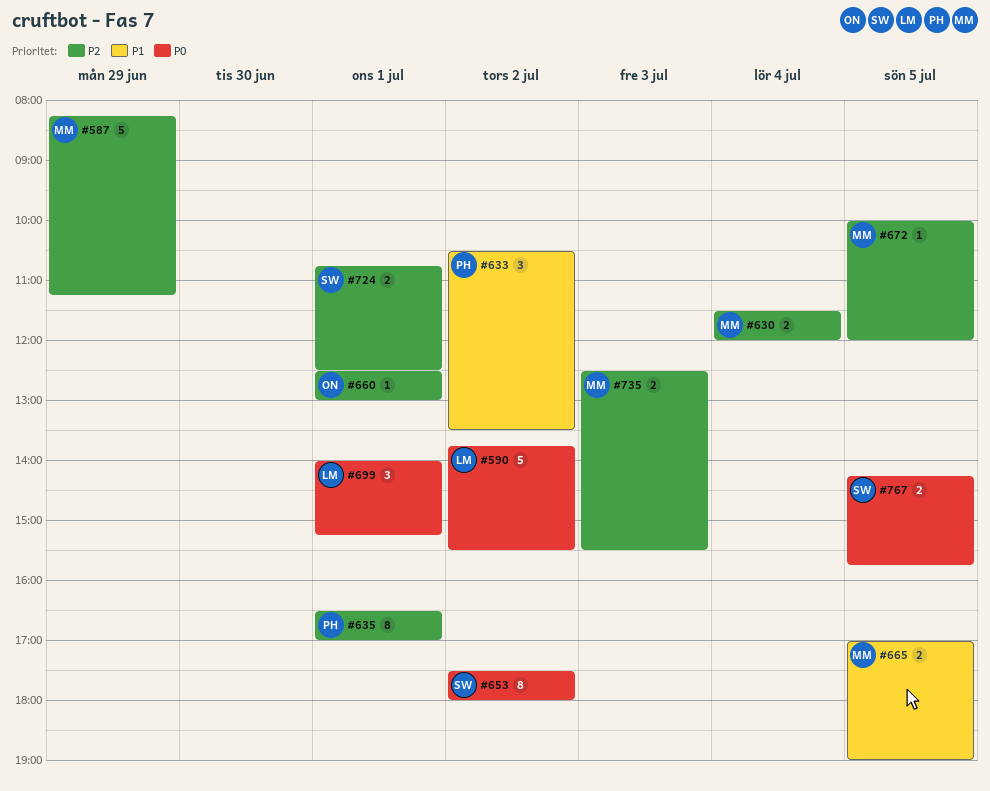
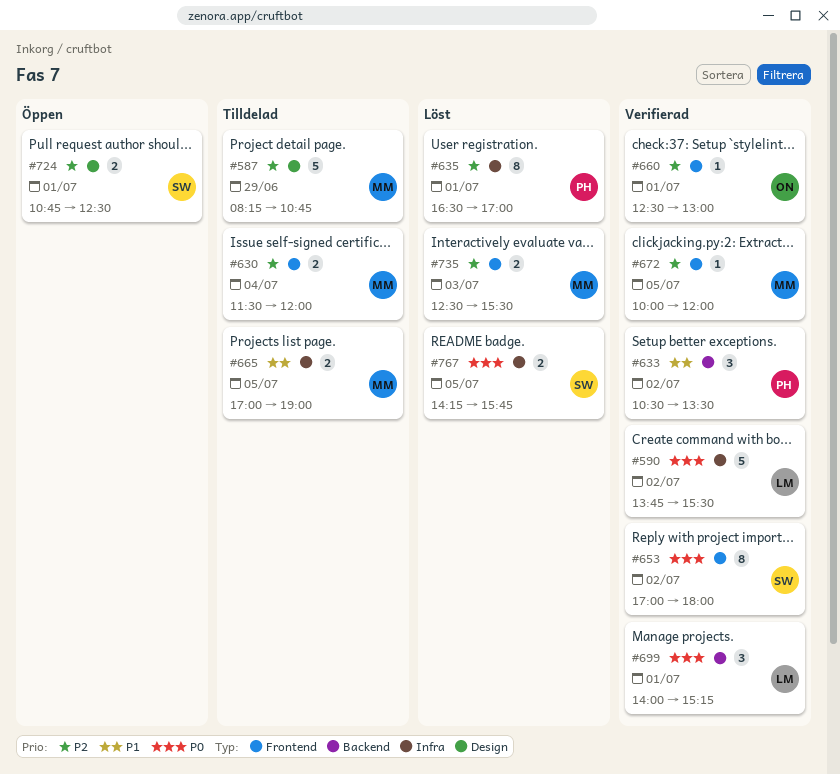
#587, ends: 11:15 -> 10:45
#653, begins: 17:30 -> 17:00

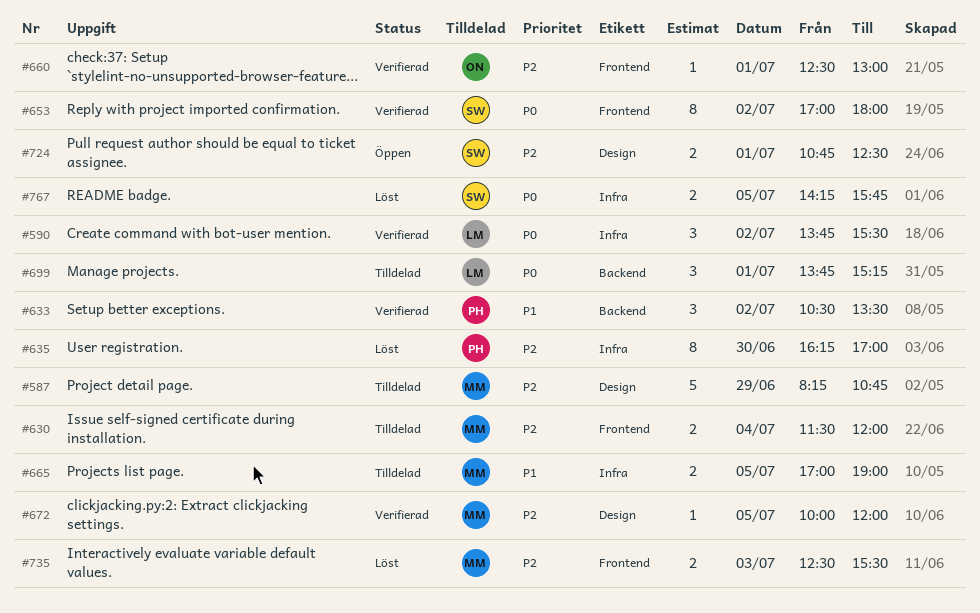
#590, estimate: 5 -> 3
#635, day: Jul 1 -> Jun 30
#635, begins: 16:30 -> 16:15
#672, label: Frontend -> Design
#699, status: Verifierad -> Tilldelad
#699, begins: 14:00 -> 13:45

